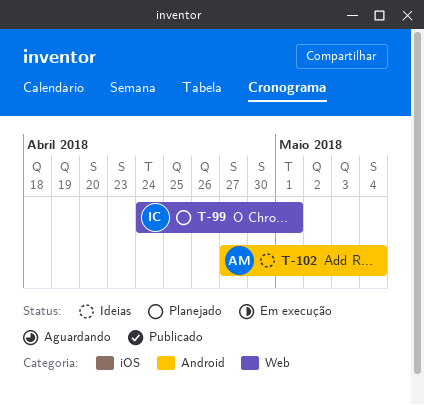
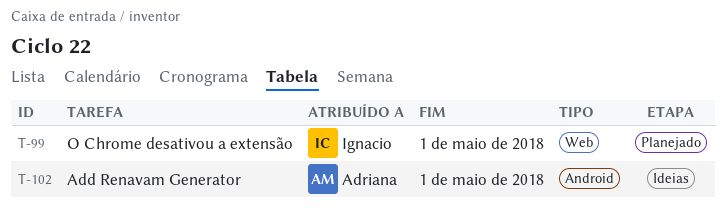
T-102, due: May 4 -> May 1

